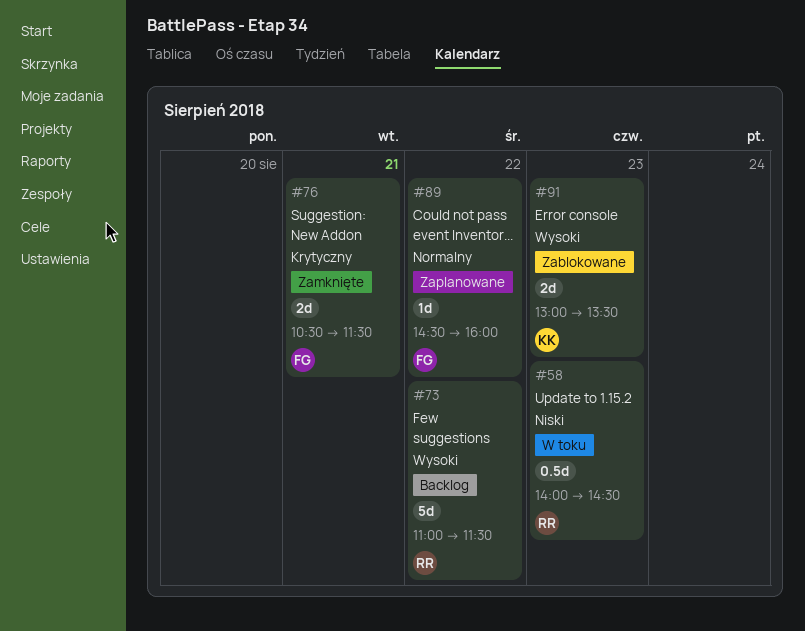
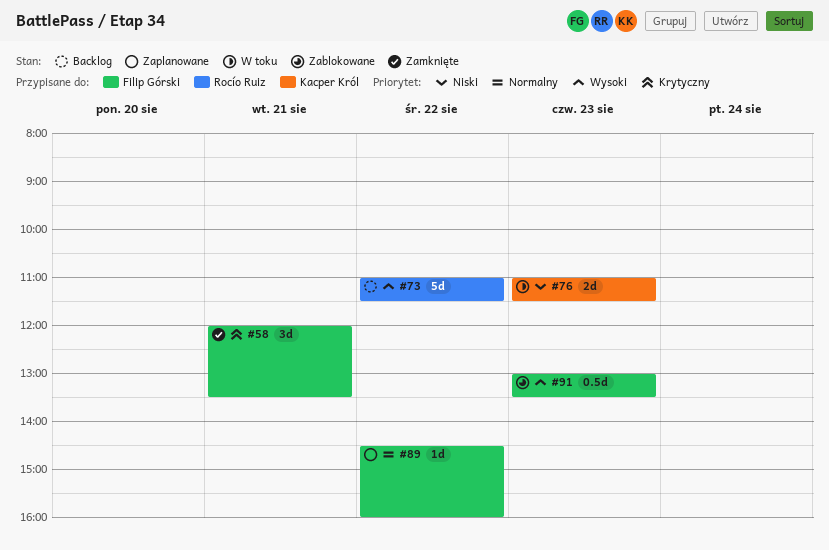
#58, status: W toku -> Zamknięte
#58, owner: Rocío Ruiz -> Filip Górski
#58, priority: Niski -> Krytyczny
#58, estimate: 0.5d -> 3d
#58, day: Aug 23 -> Aug 21
#58, begins: 14:00 -> 12:00
#58, ends: 14:30 -> 13:30
#76, status: Zamknięte -> W toku
#76, owner: Filip Górski -> Kacper Król
#76, priority: Krytyczny -> Niski
#76, day: Aug 21 -> Aug 23
#76, begins: 10:30 -> 11:00
#91, owner: Kacper Król -> Filip Górski
#91, estimate: 2d -> 0.5d

